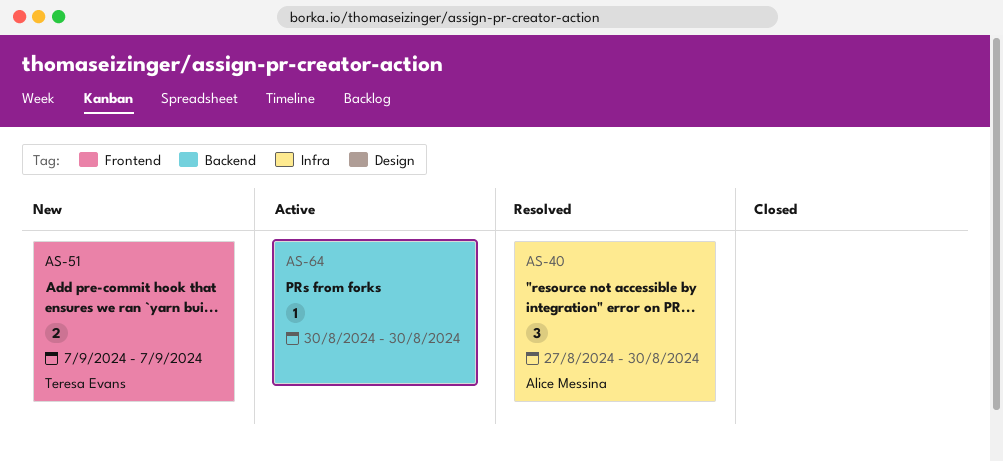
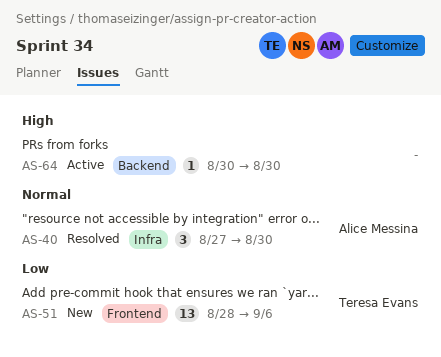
AS-51, estimate: 2 -> 13
AS-51, start: Sep 7 -> Aug 28
AS-51, due: Sep 7 -> Sep 6

